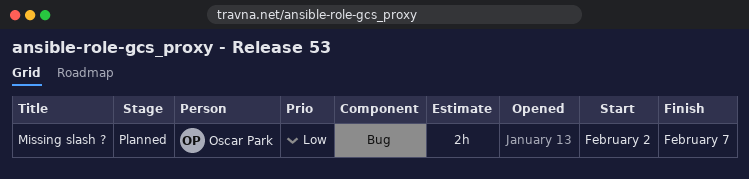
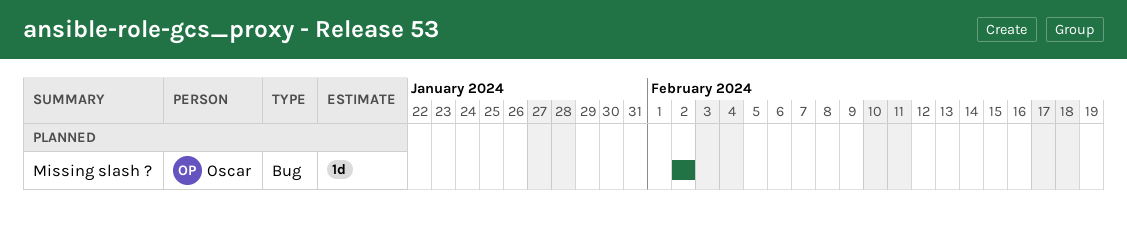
Missing slash ?, estimate: 2h -> 1d
Missing slash ?, due: Feb 7 -> Feb 2

